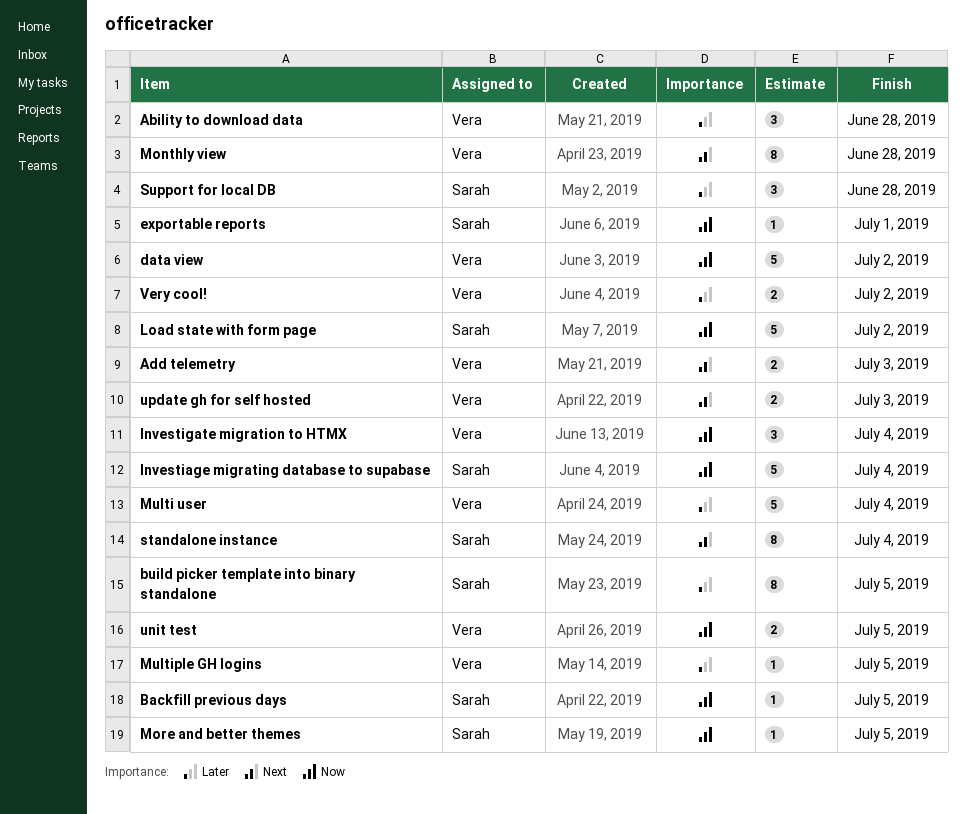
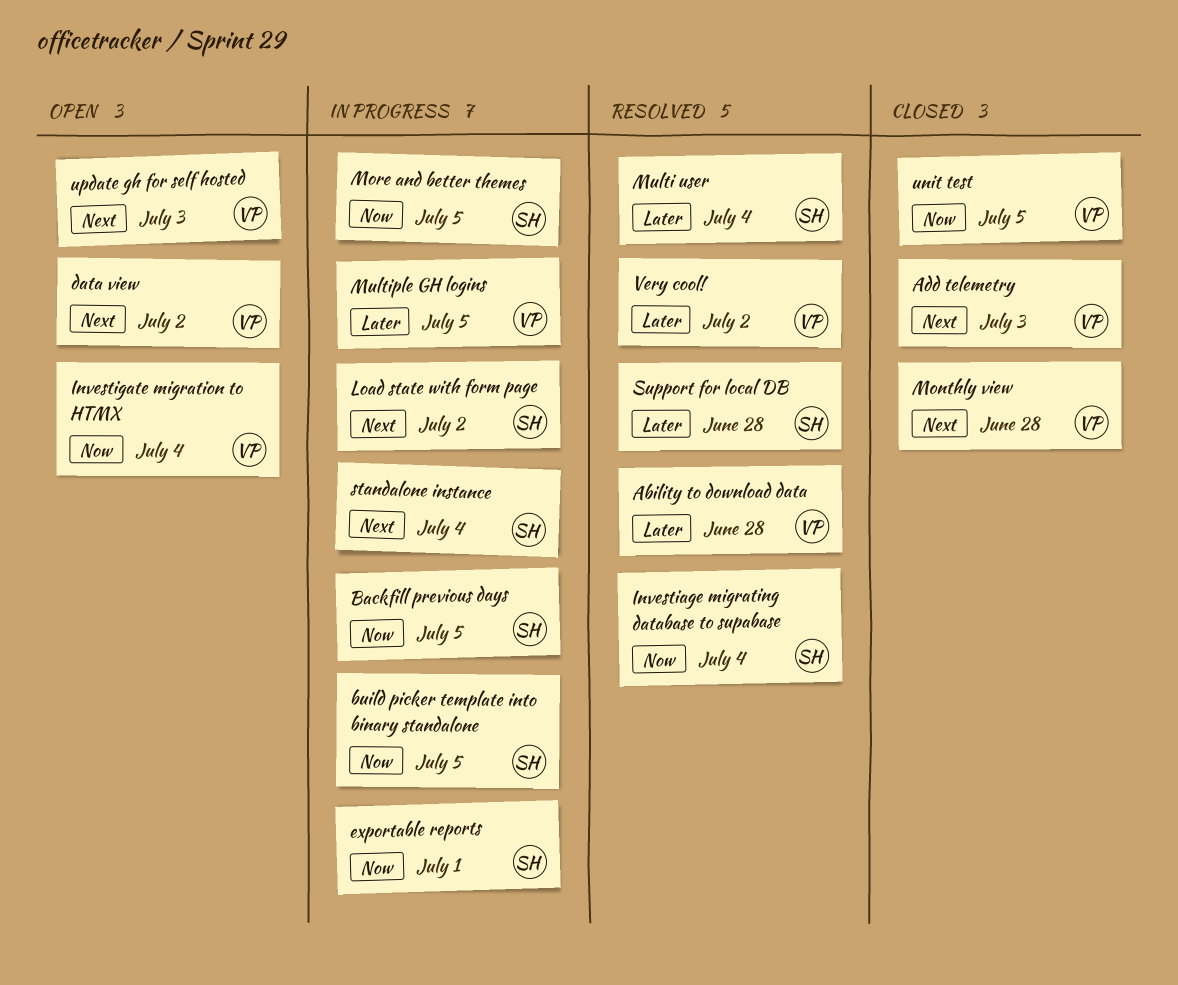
build picker template into binary standalone, priority: Later -> Now
data view, priority: Now -> Next
Load state with form page, priority: Now -> Next
Multi user, owner: Vera -> Sarah

